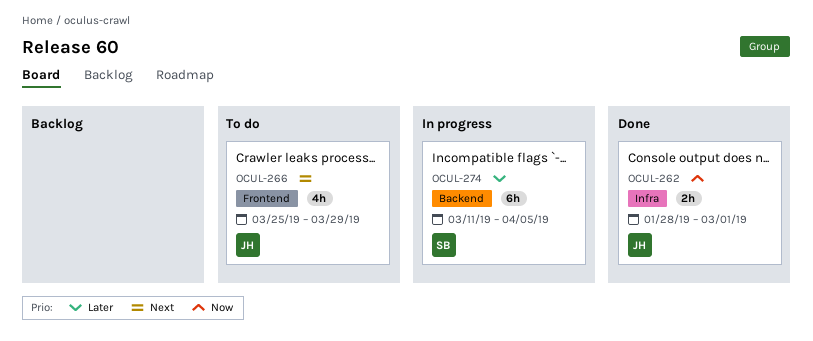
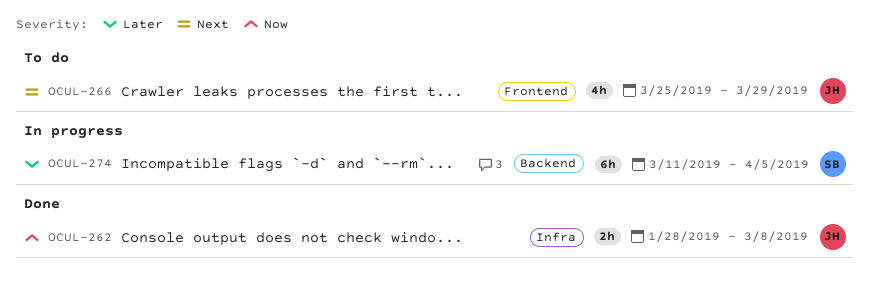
OCUL-262, due: Mar 1 -> Mar 8

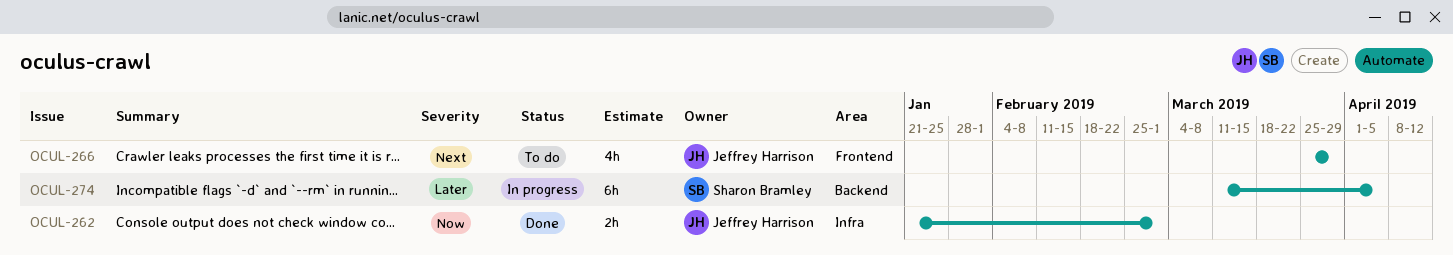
OCUL-262, start: Jan 28 -> Jan 21
OCUL-262, due: Mar 8 -> Mar 1

